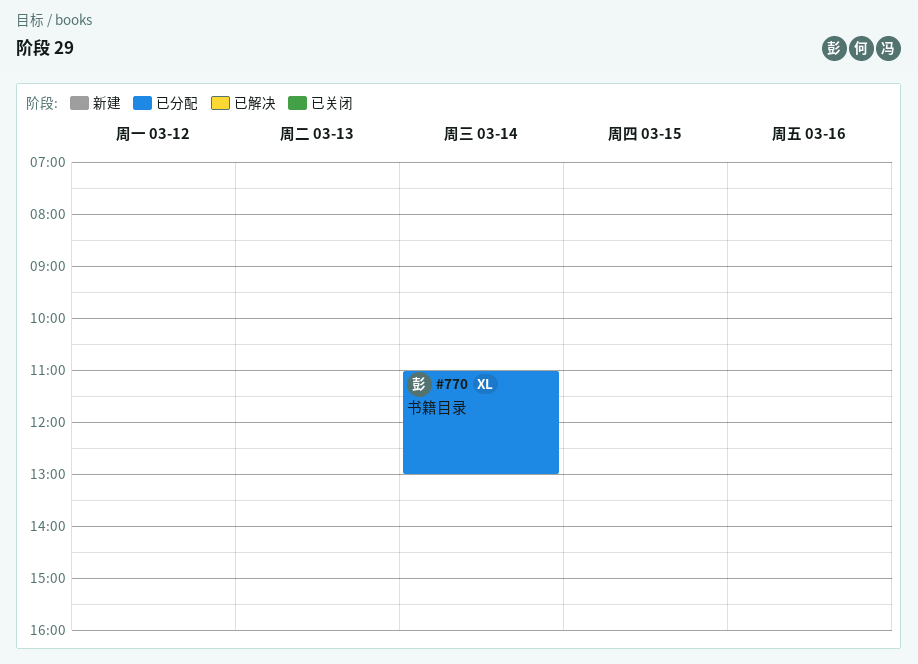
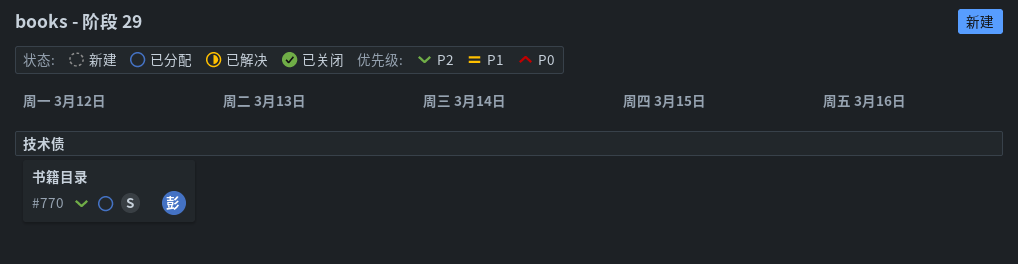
#770, estimate: XL -> S
#770, day: Mar 14 -> Mar 12

